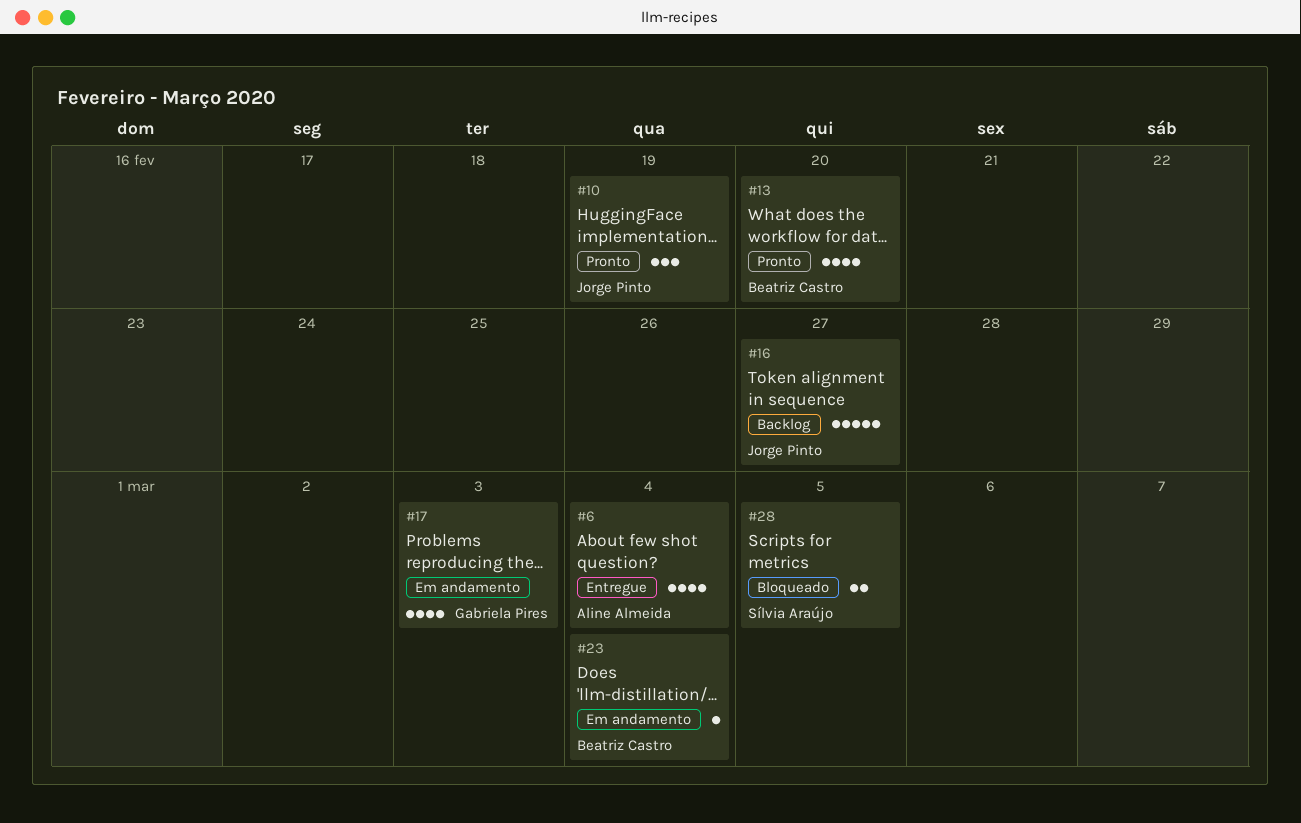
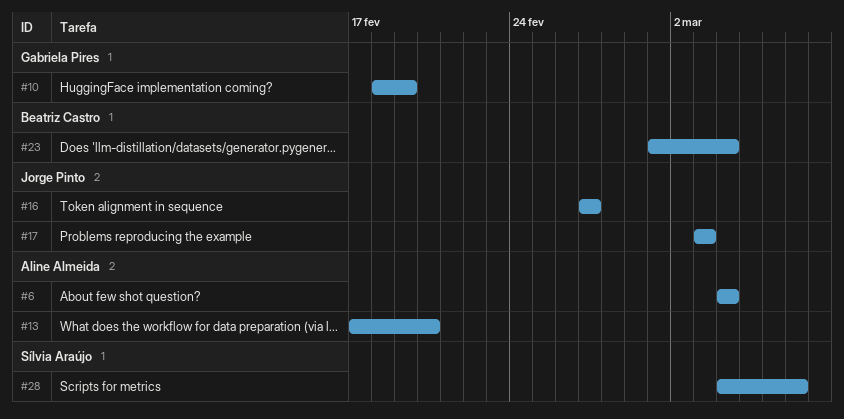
#10, owner: Jorge Pinto -> Gabriela Pires
#13, owner: Beatriz Castro -> Aline Almeida
#17, owner: Gabriela Pires -> Jorge Pinto
#28, due: Mar 5 -> Mar 7

